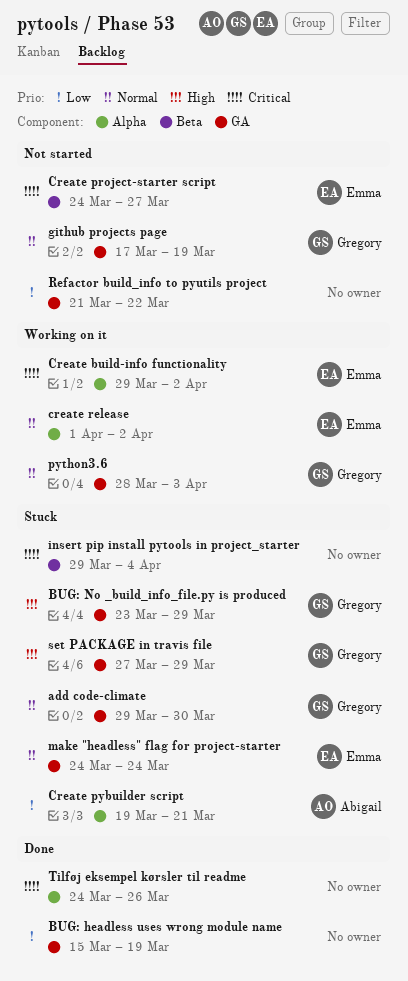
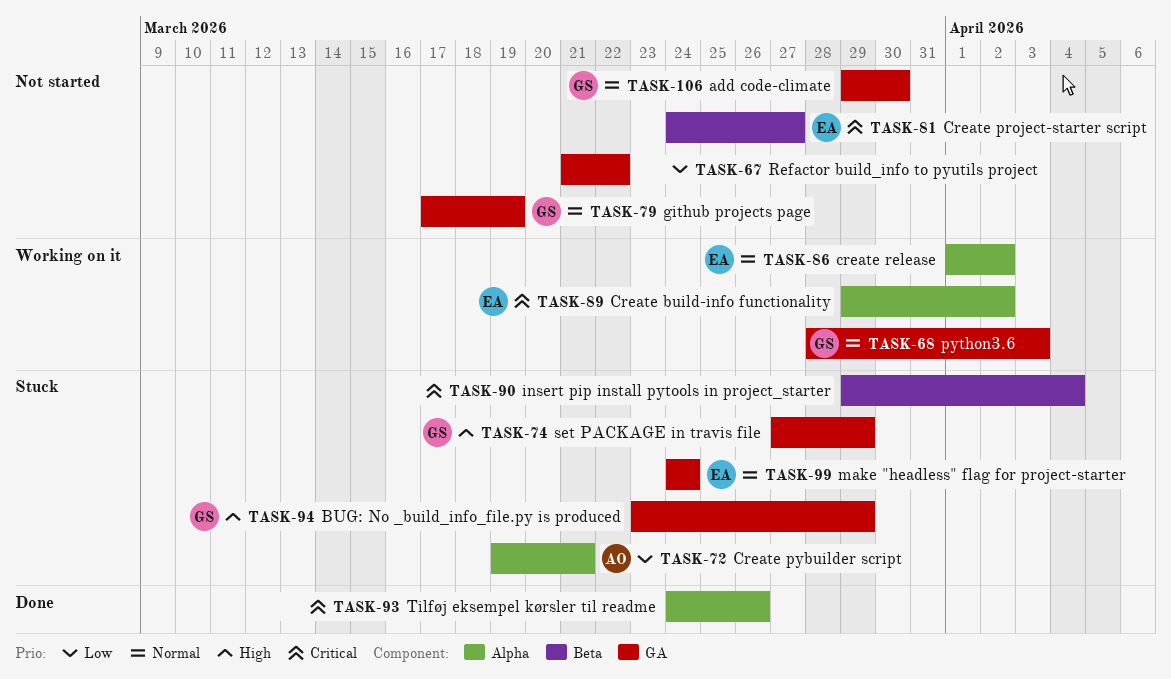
add code-climate, status: Stuck -> Not started
BUG: headless uses wrong module name: present -> none

